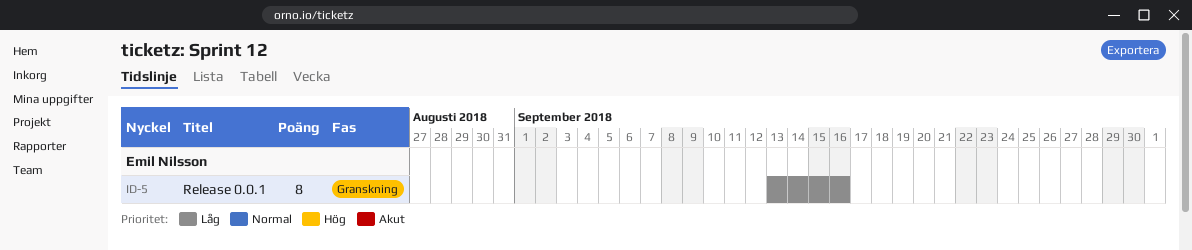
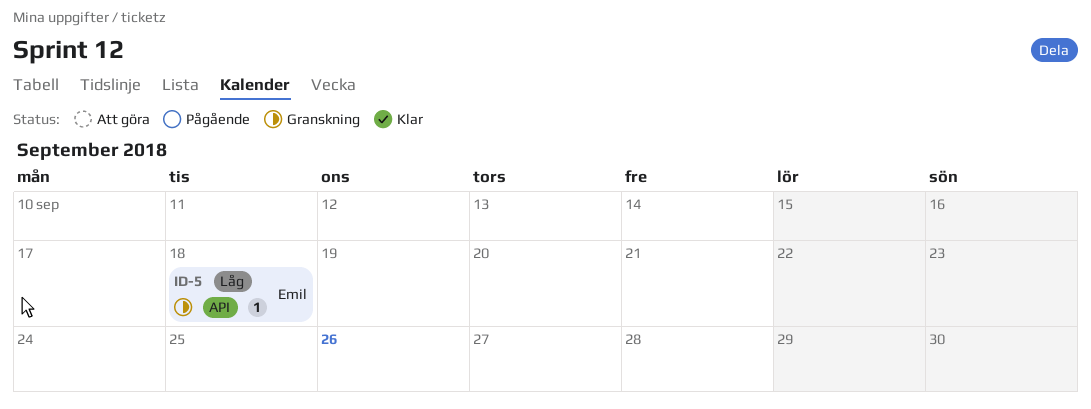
ID-5, estimate: 8 -> 1
ID-5, due: Sep 16 -> Sep 18

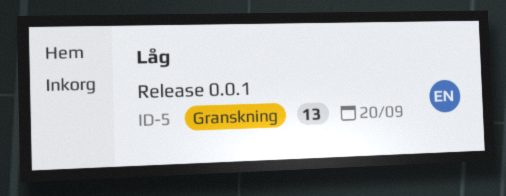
ID-5, estimate: 1 -> 13
ID-5, due: Sep 18 -> Sep 20

